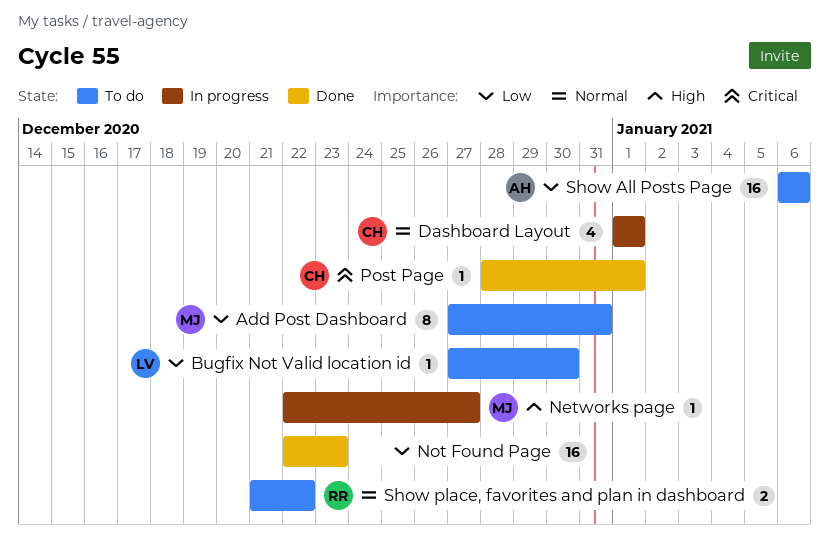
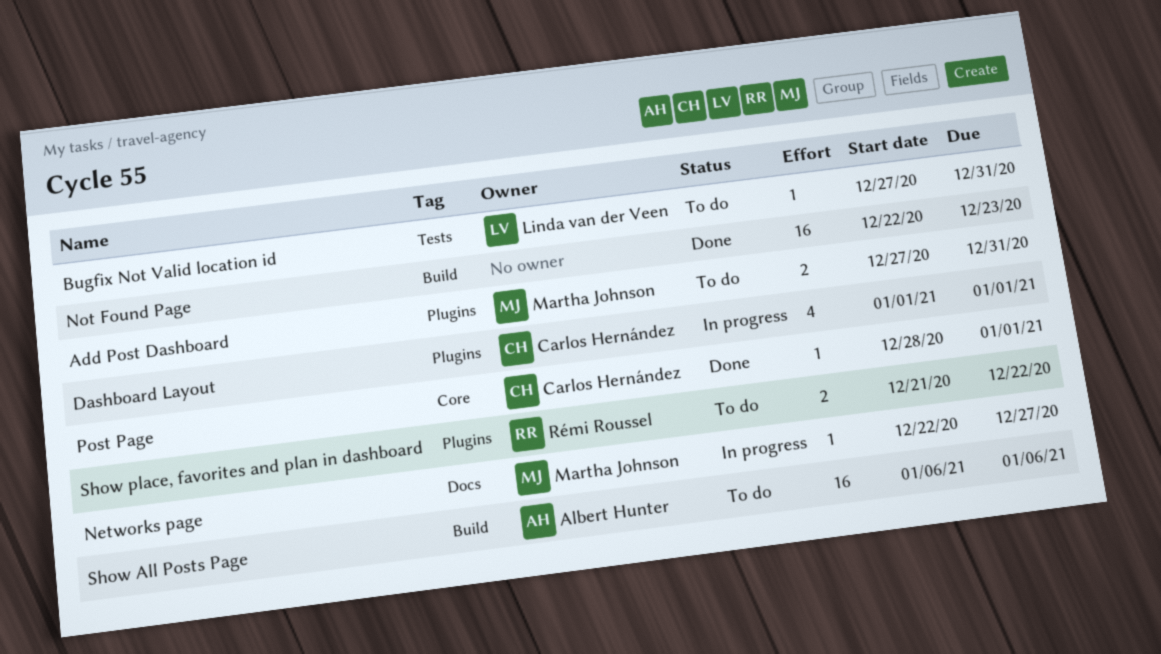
Add Post Dashboard, estimate: 8 -> 2
Bugfix Not Valid location id, due: Dec 30 -> Dec 31

